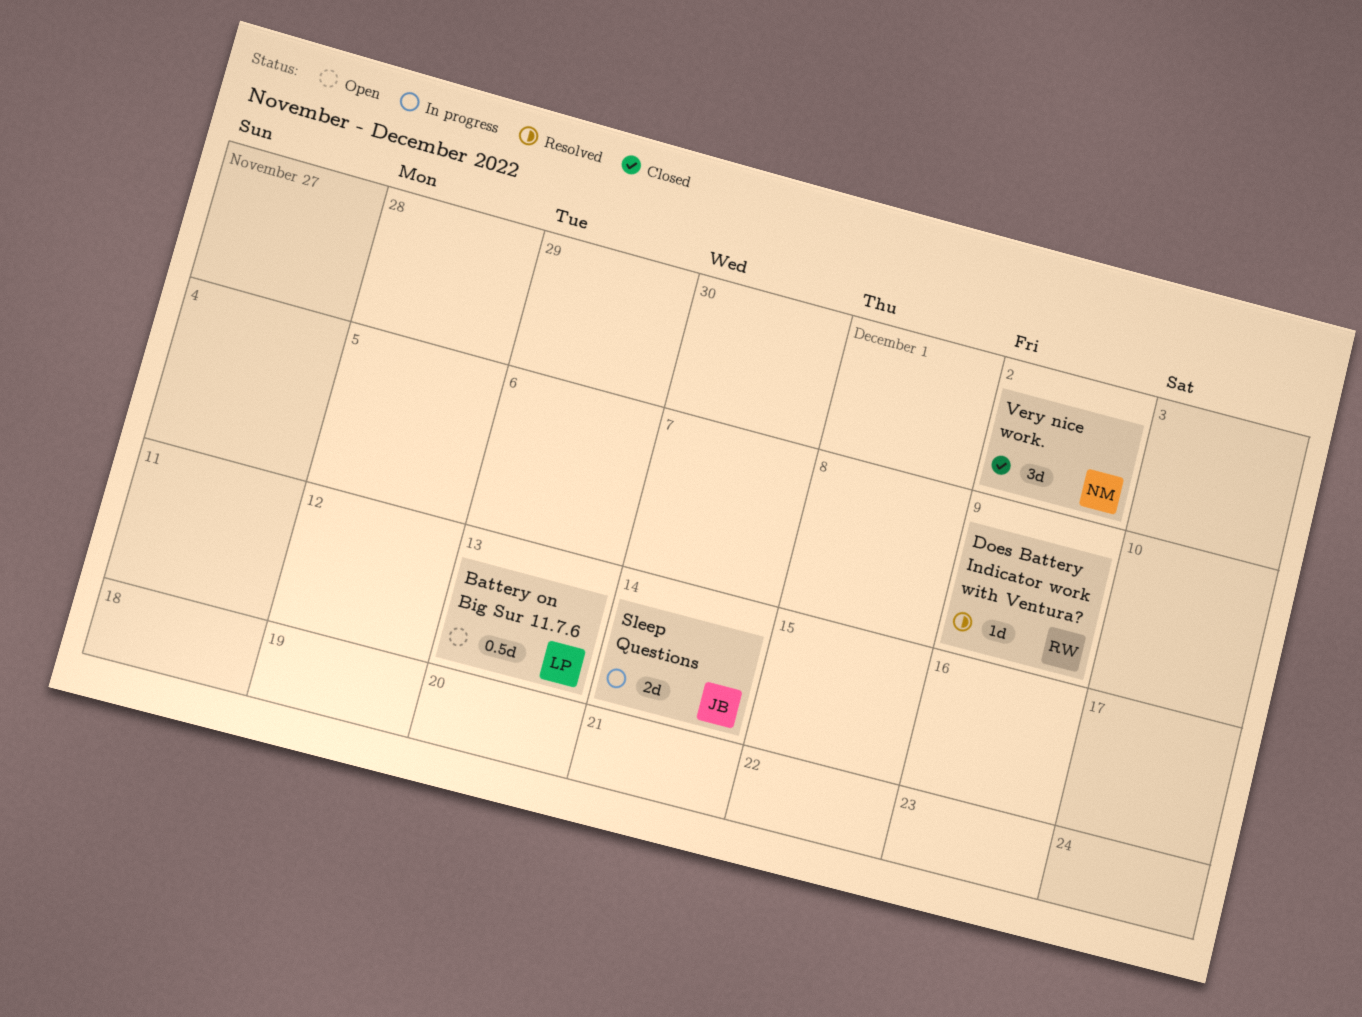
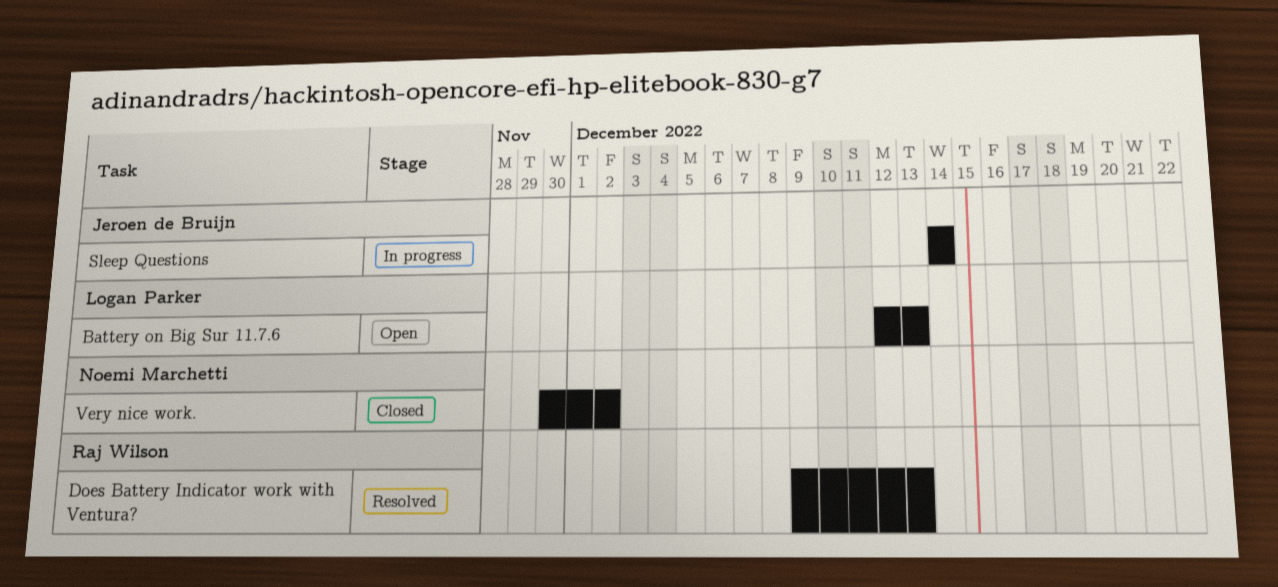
Does Battery Indicator work with Ventura?, due: Dec 9 -> Dec 13

